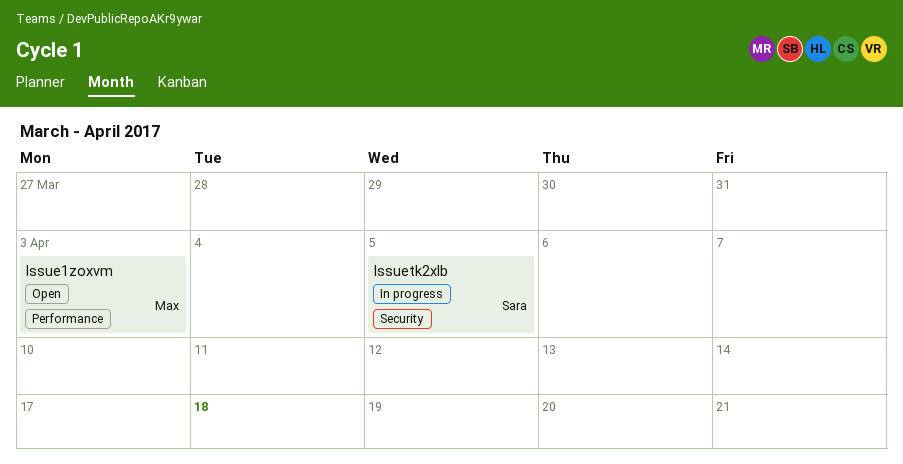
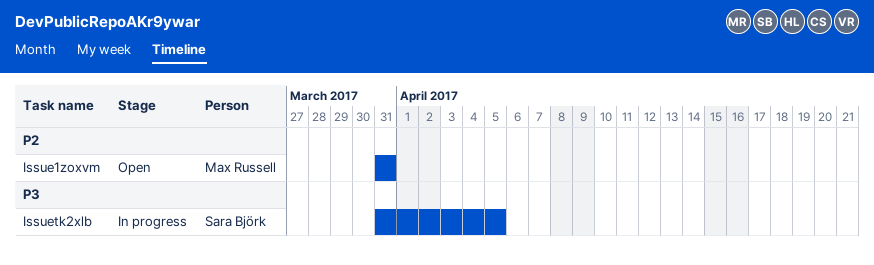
Issue1zoxvm, due: Apr 3 -> Mar 31

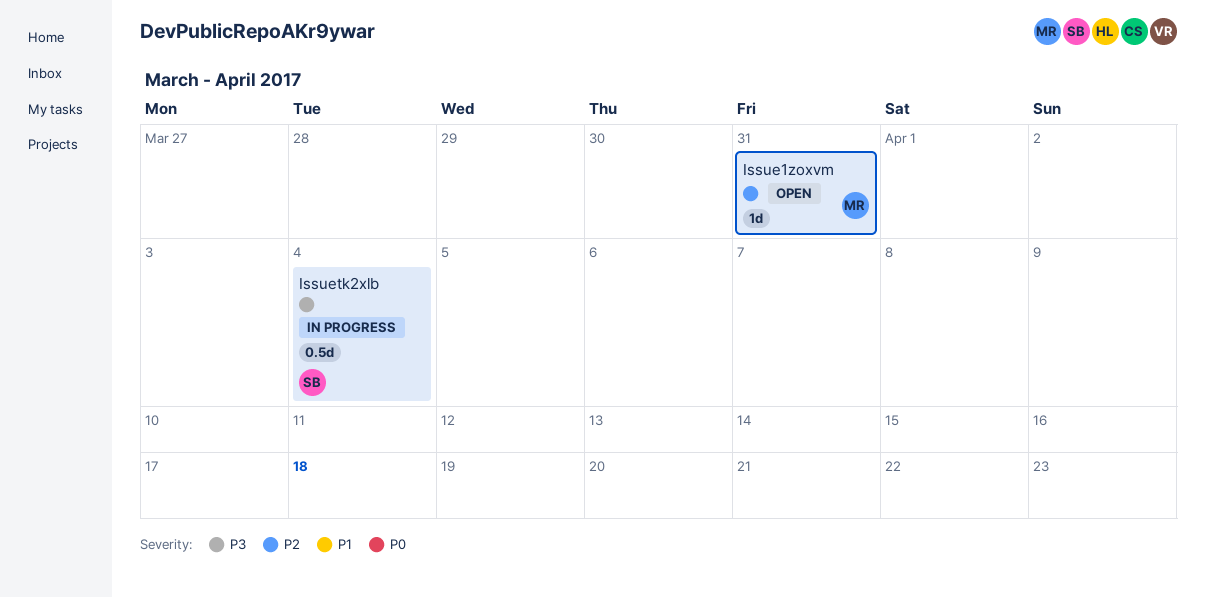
Issuetk2xlb, due: Apr 5 -> Apr 4

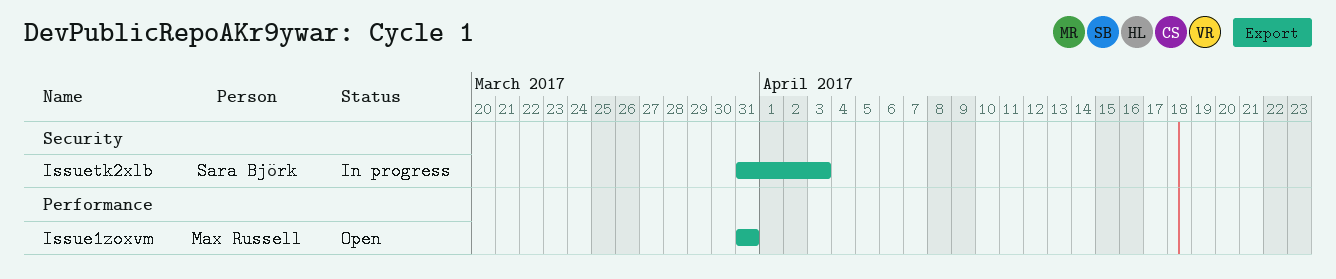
Issuetk2xlb, due: Apr 4 -> Apr 3

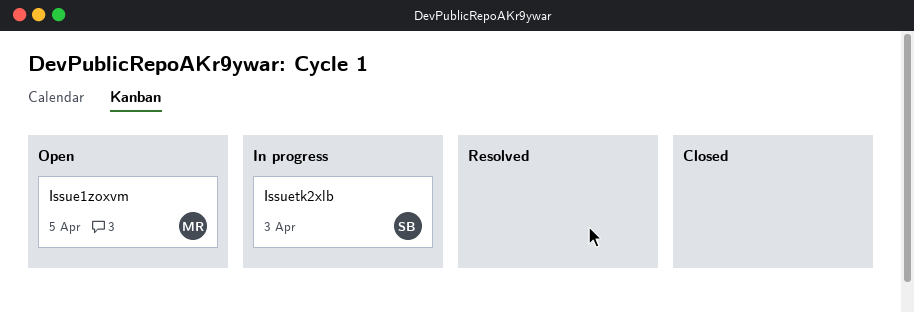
Issue1zoxvm, due: Mar 31 -> Apr 5

